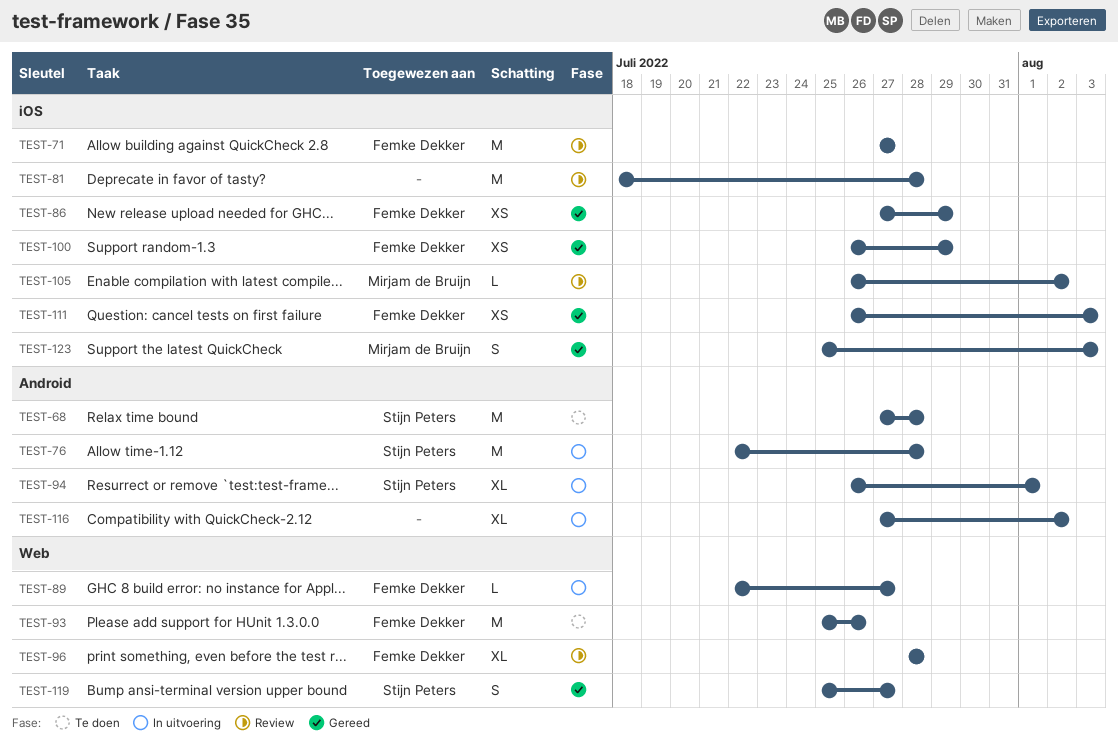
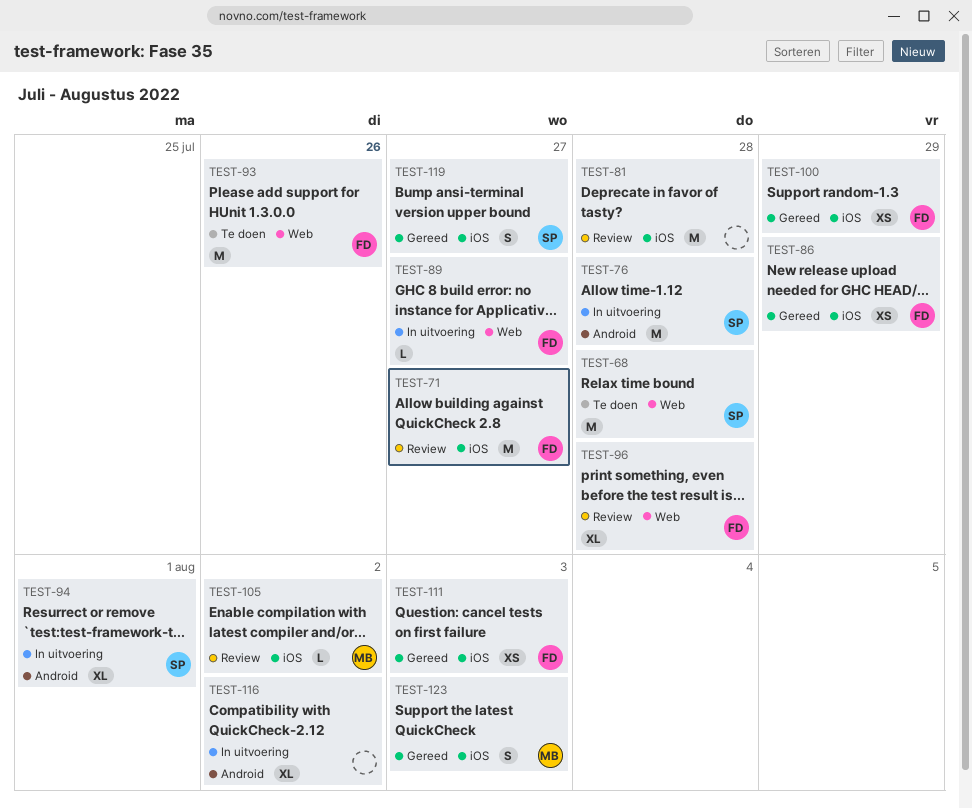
TEST-68, label: Android -> Web
TEST-119, label: Web -> iOS

